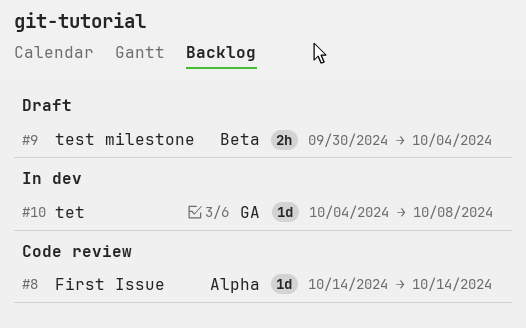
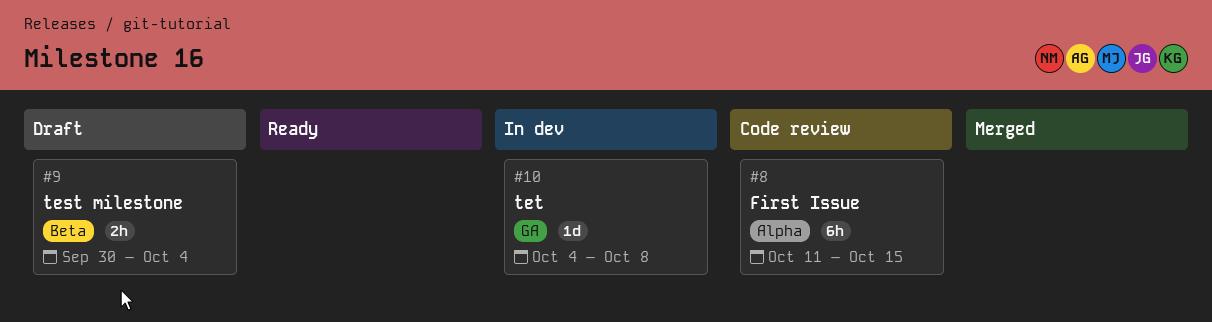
#8, estimate: 1d -> 6h
#8, start: Oct 14 -> Oct 11
#8, due: Oct 14 -> Oct 15

